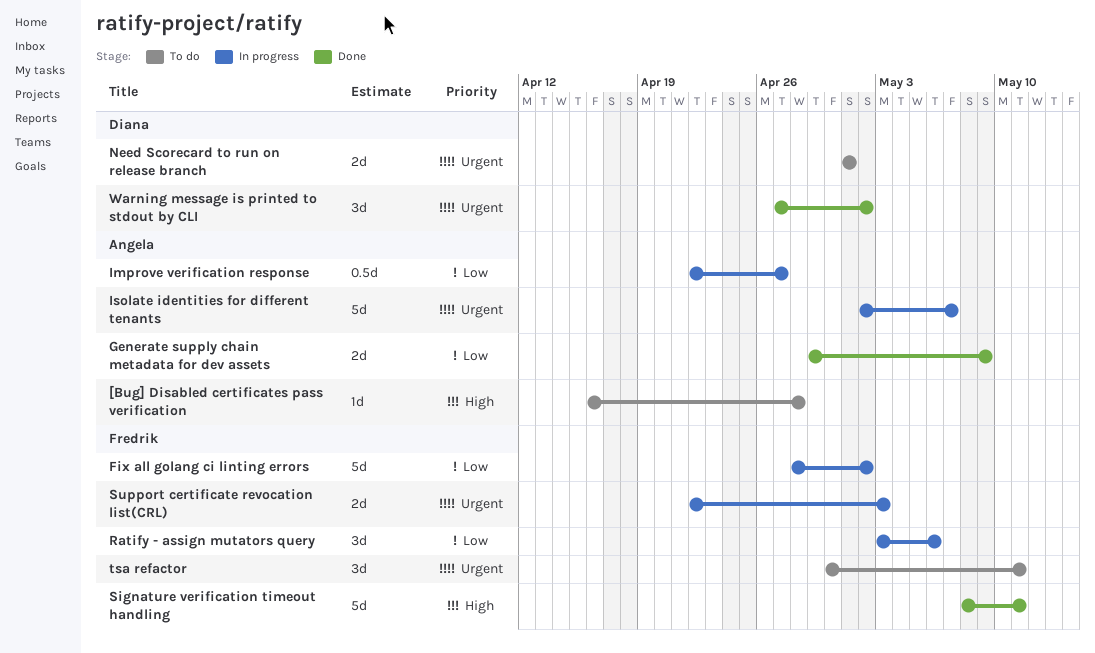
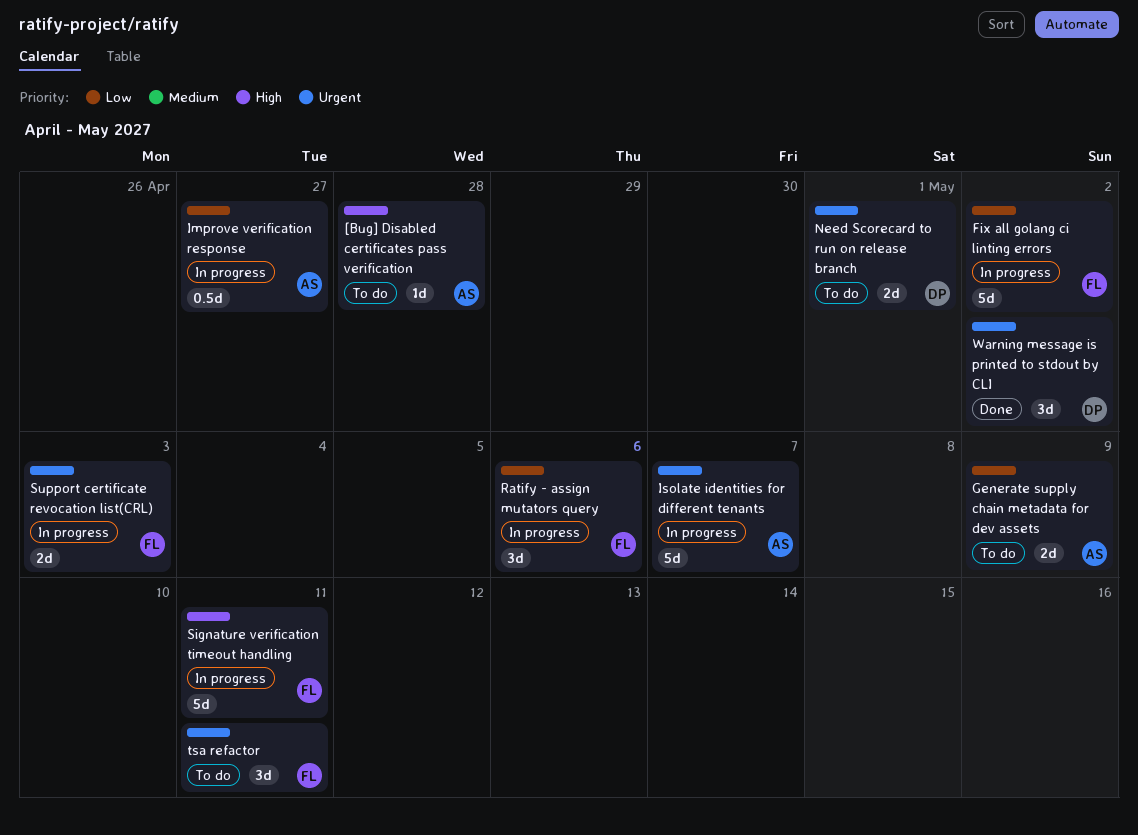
Generate supply chain metadata for dev assets, status: Done -> To do
Signature verification timeout handling, status: Done -> In progress

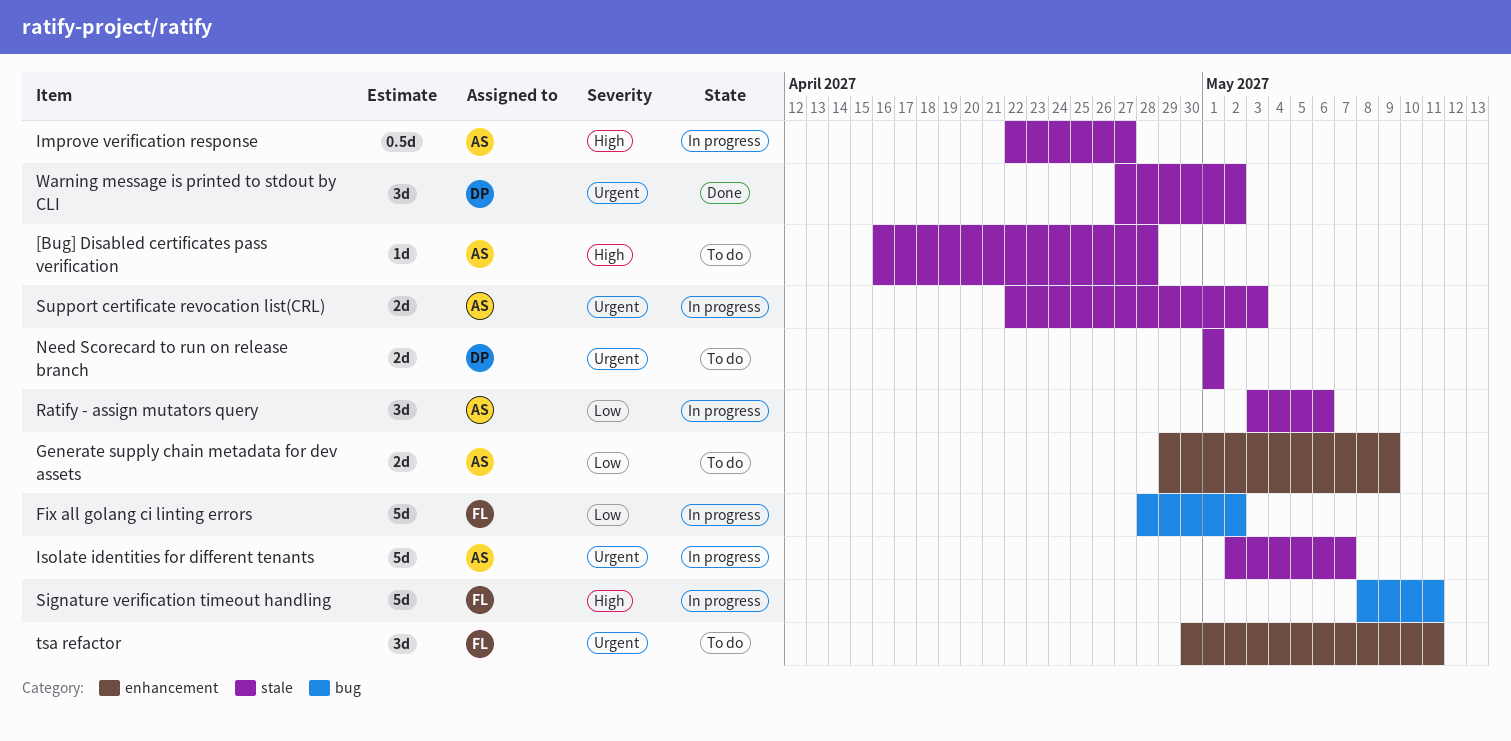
Improve verification response, priority: Low -> High
Ratify - assign mutators query, owner: FL -> AS
Support certificate revocation list(CRL), owner: FL -> AS

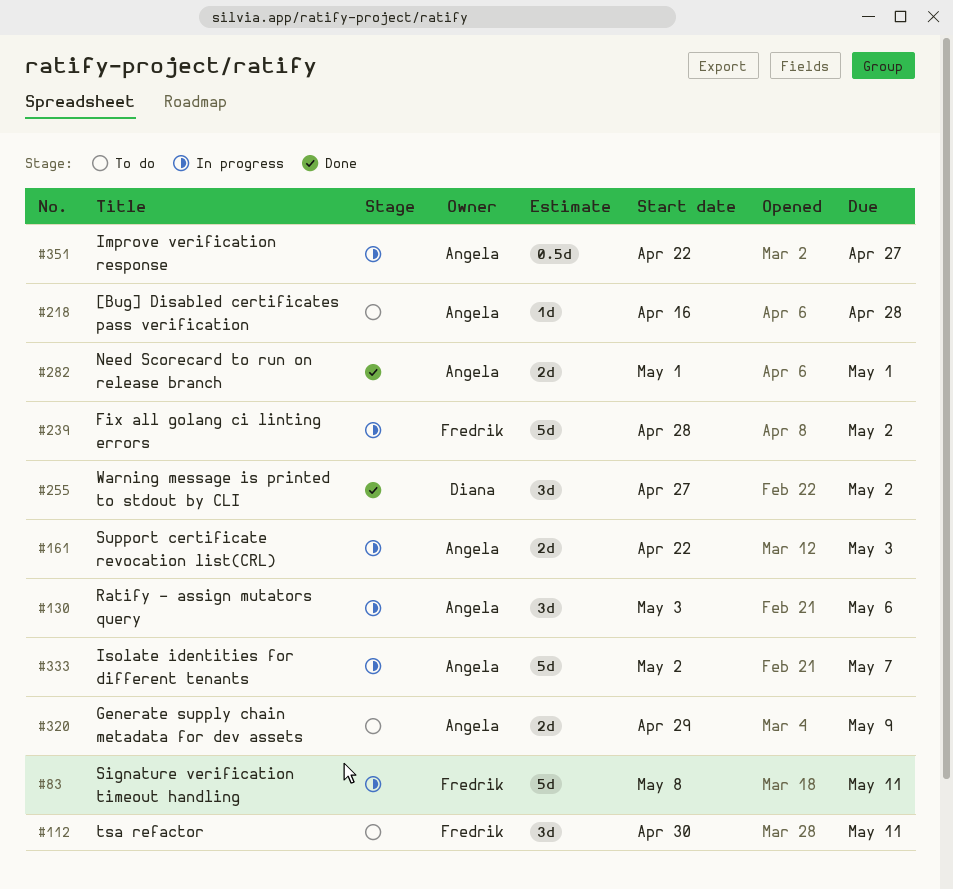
Need Scorecard to run on release branch, status: To do -> Done
Need Scorecard to run on release branch, owner: Diana -> Angela

